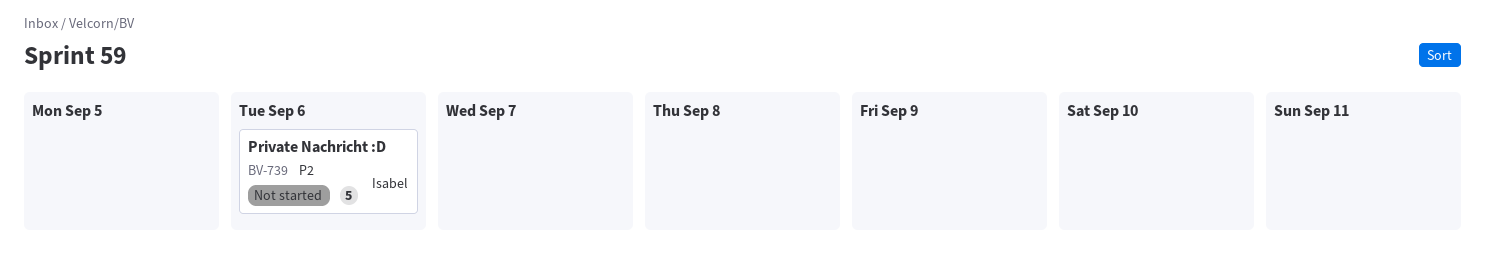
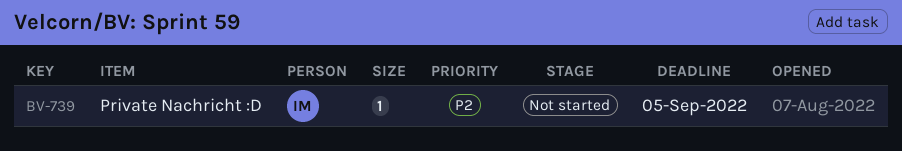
BV-739, estimate: 5 -> 1
BV-739, due: Sep 6 -> Sep 5

